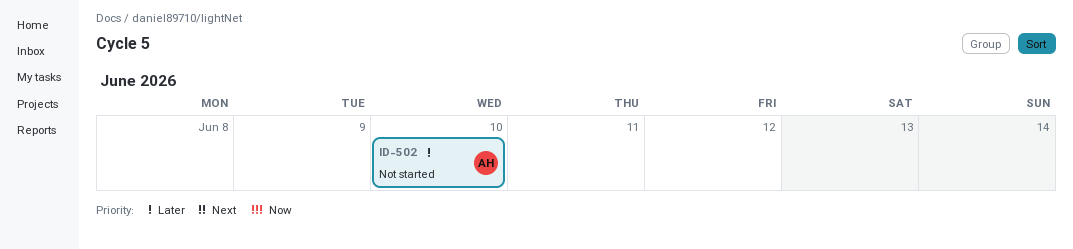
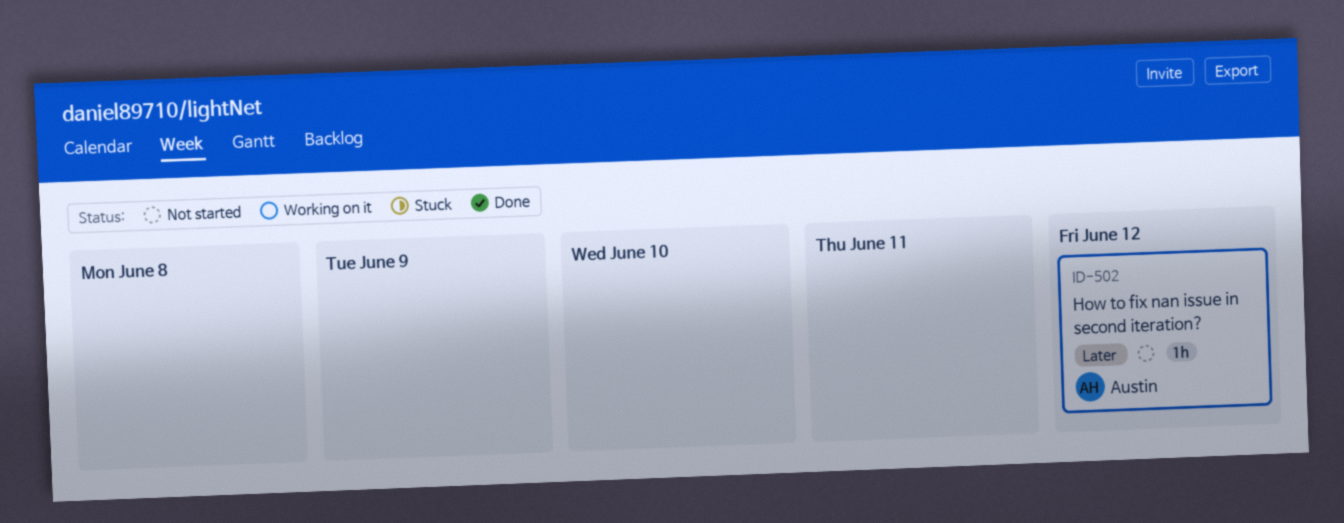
ID-502, due: Jun 10 -> Jun 12

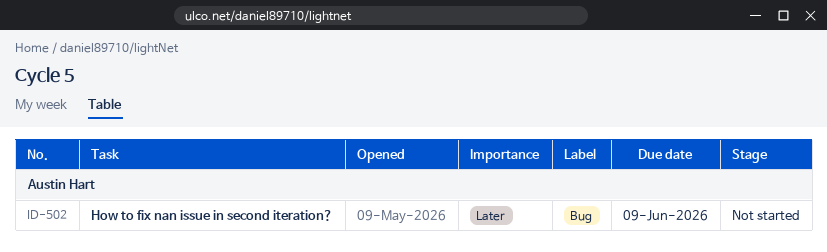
ID-502, due: Jun 12 -> Jun 9

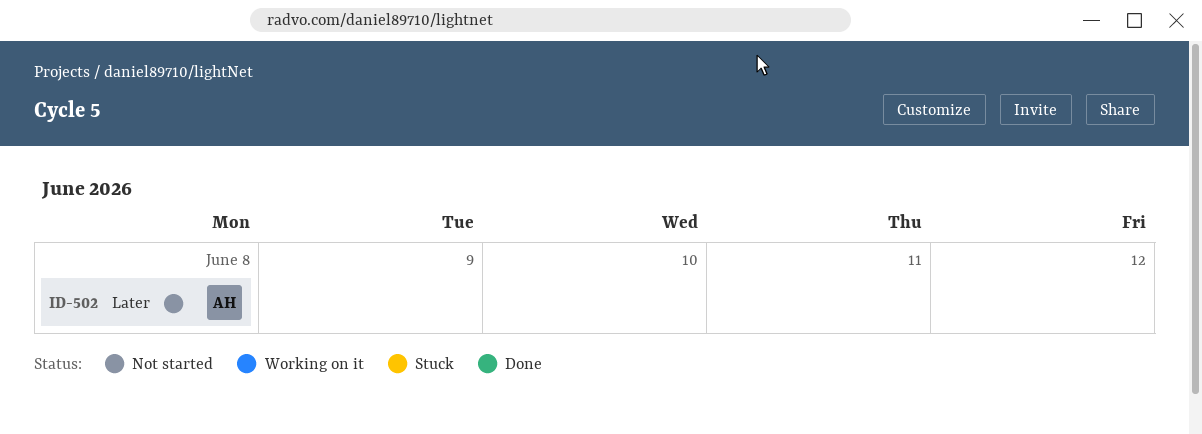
ID-502, due: Jun 9 -> Jun 8

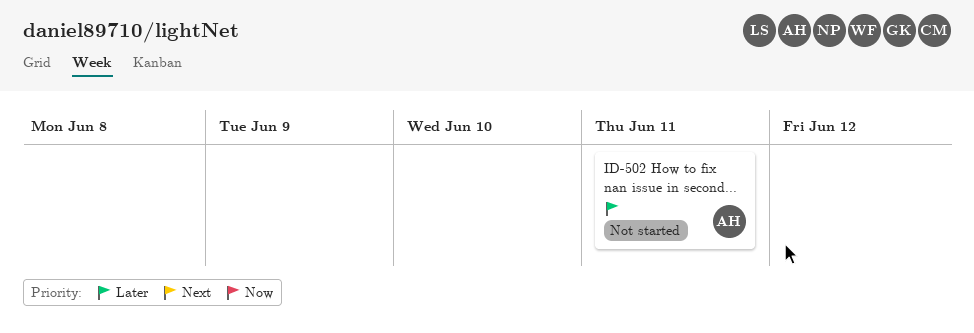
ID-502, due: Jun 8 -> Jun 11

